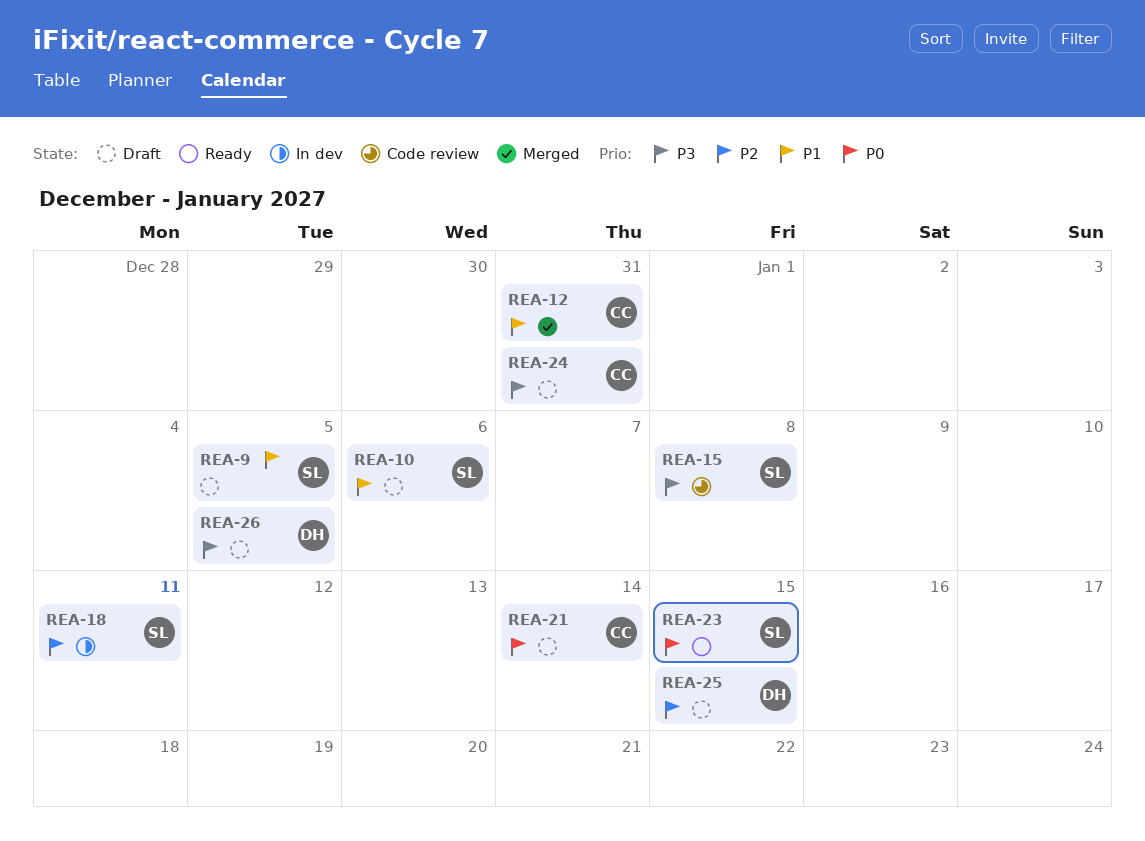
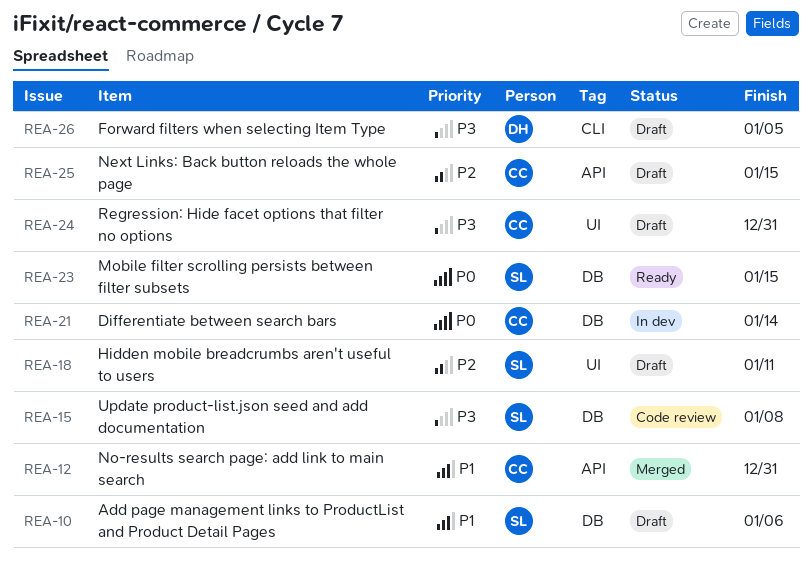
REA-9: present -> none
REA-18, status: In dev -> Draft
REA-21, status: Draft -> In dev
REA-25, owner: DH -> CC

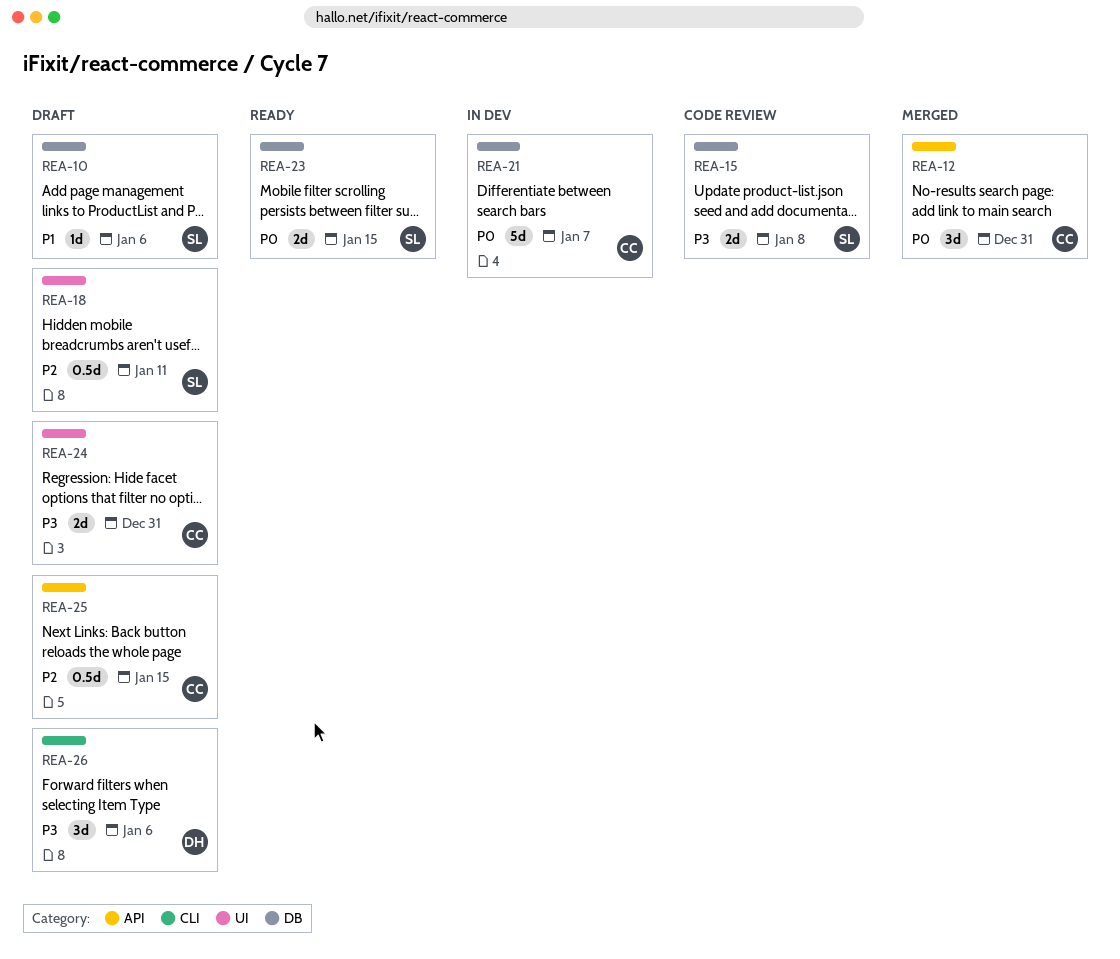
REA-12, priority: P1 -> P0
REA-21, due: Jan 14 -> Jan 7
REA-26, due: Jan 5 -> Jan 6

